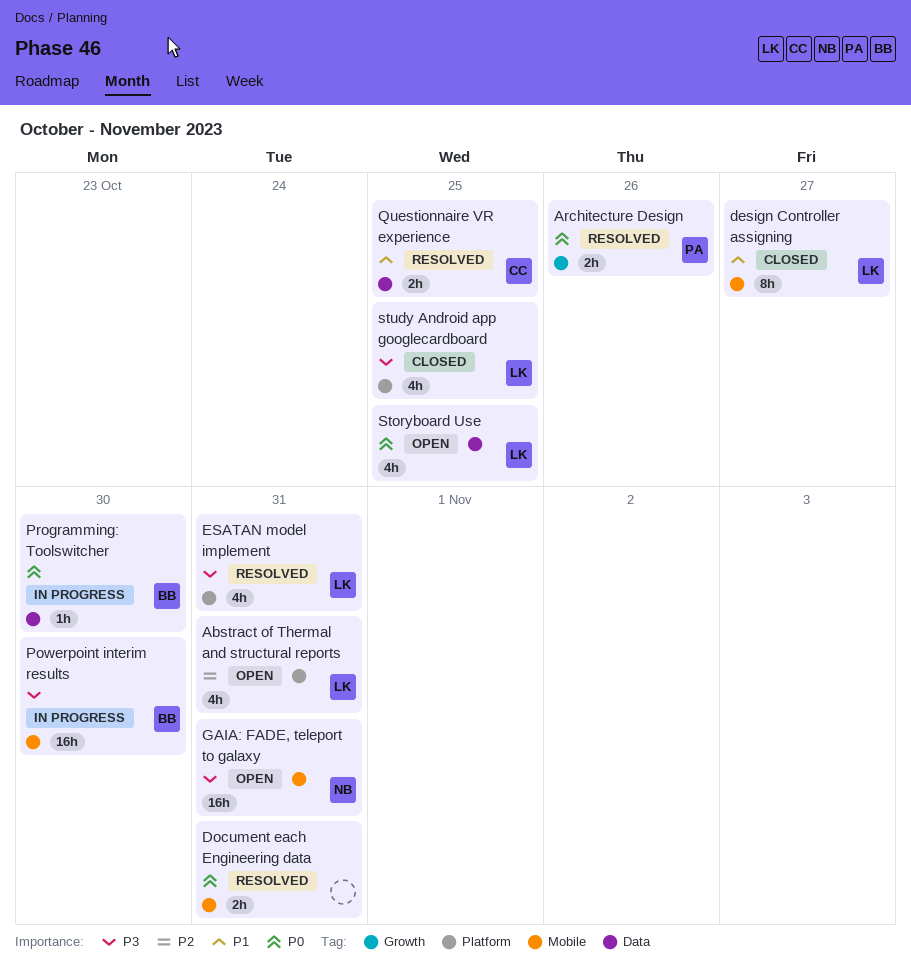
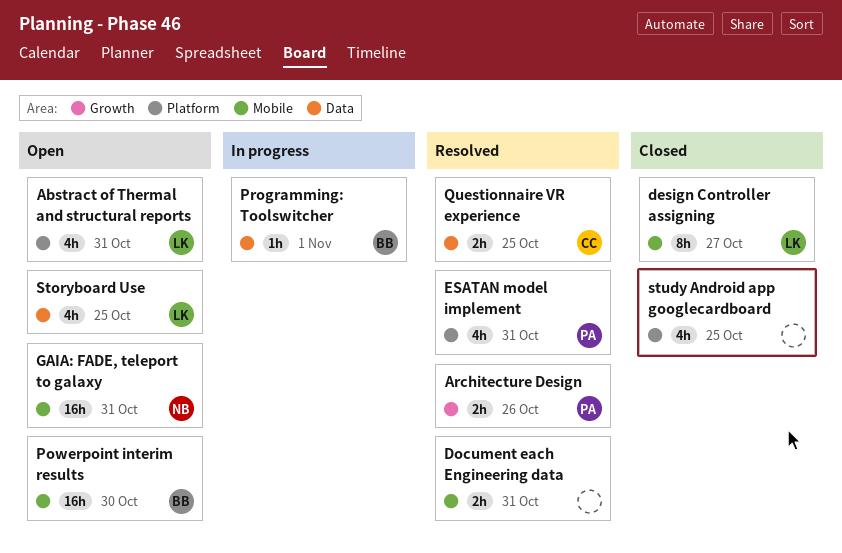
ESATAN model implement, owner: LK -> PA
Powerpoint interim results, status: In progress -> Open
Programming: Toolswitcher, due: Oct 30 -> Nov 1
study Android app googlecardboard, owner: LK -> none

